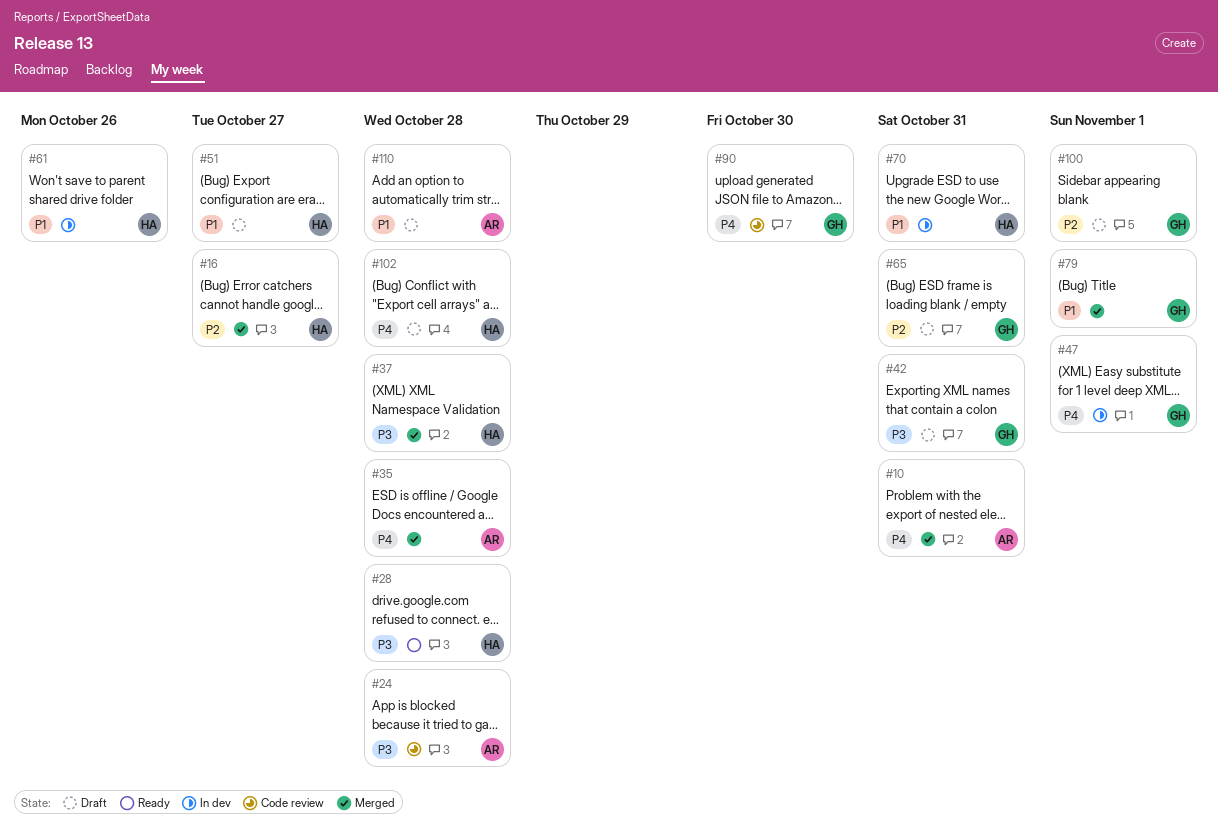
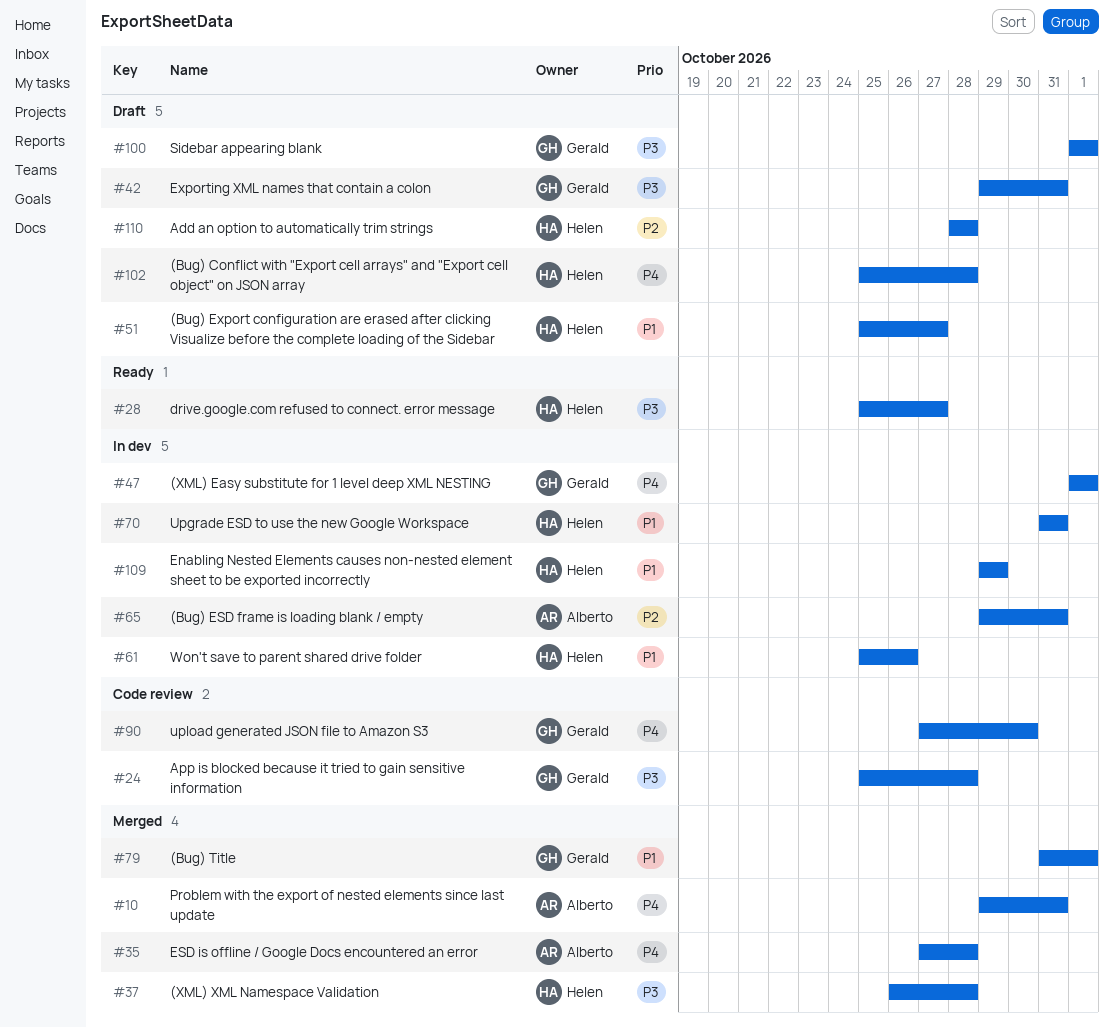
#16: present -> none
#24, owner: Alberto -> Gerald
#28, due: Oct 28 -> Oct 27
#65, status: Draft -> In dev
#65, owner: Gerald -> Alberto
#100, priority: P2 -> P3
#109: none -> present
#110, owner: Alberto -> Helen
#110, priority: P1 -> P2

